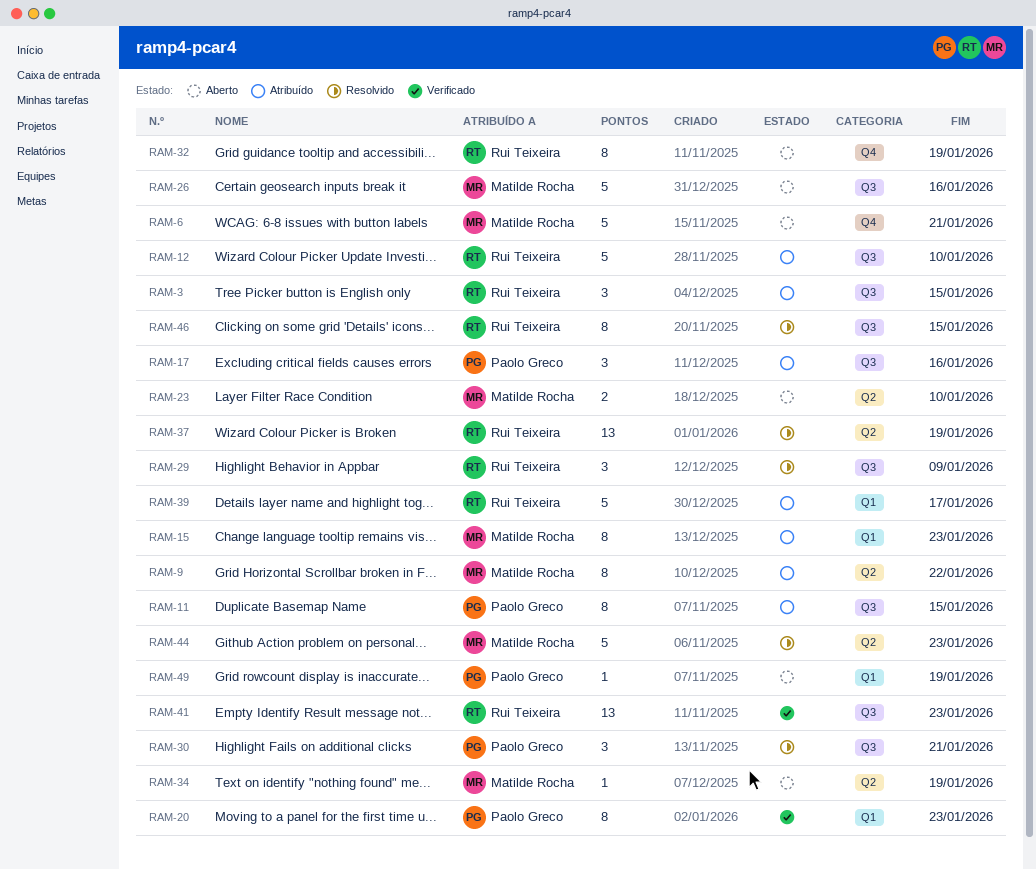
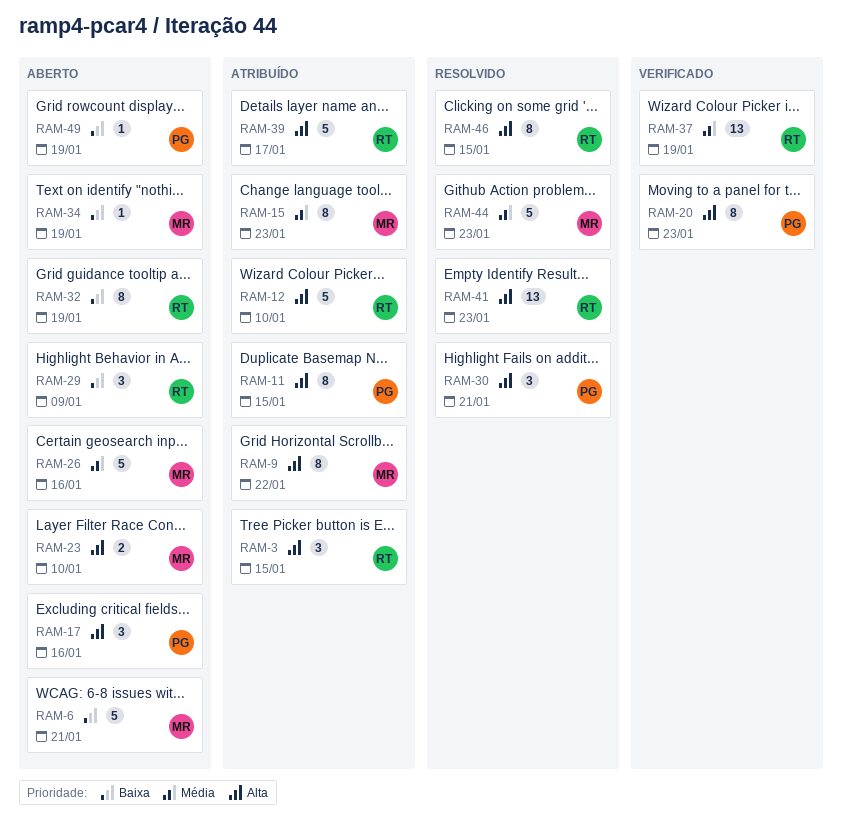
RAM-17, status: Atribuído -> Aberto
RAM-29, status: Resolvido -> Aberto
RAM-37, status: Resolvido -> Verificado
RAM-41, status: Verificado -> Resolvido

